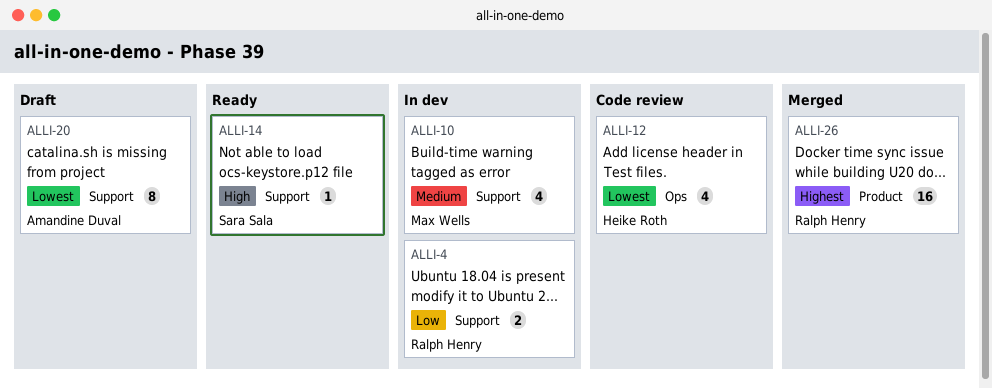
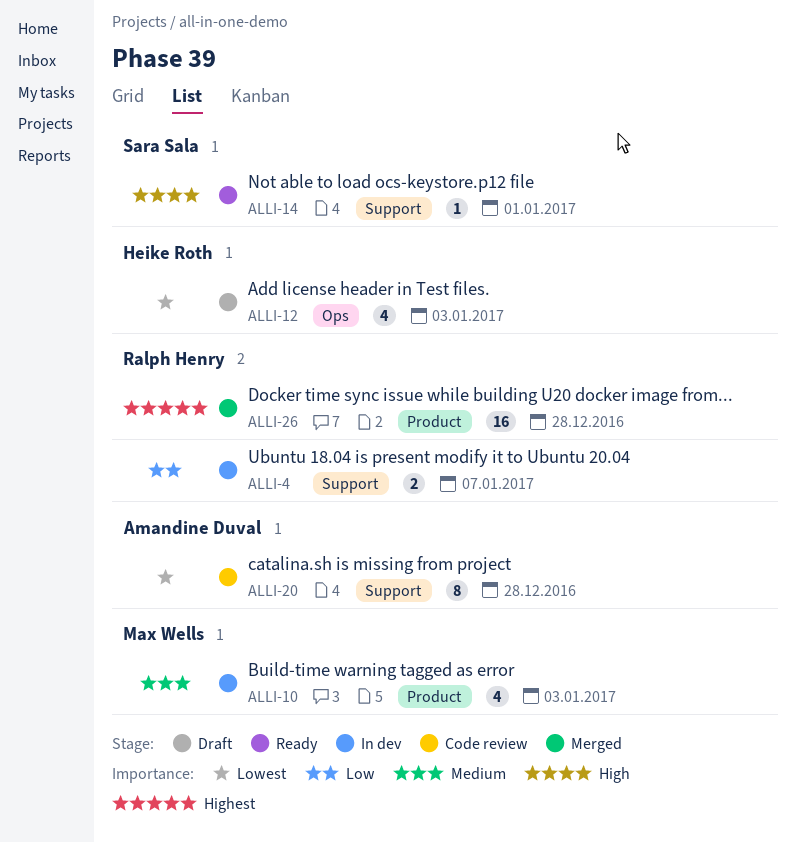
ALLI-10, label: Support -> Product
ALLI-12, status: Code review -> Draft
ALLI-20, status: Draft -> Code review

